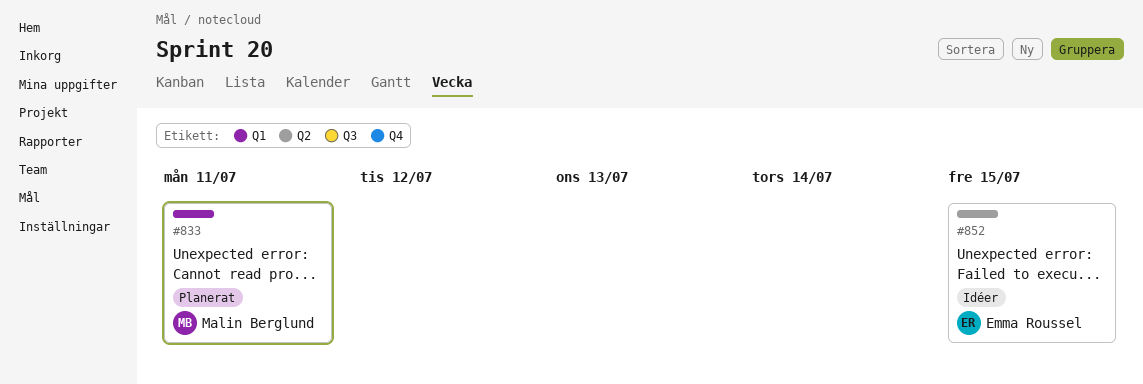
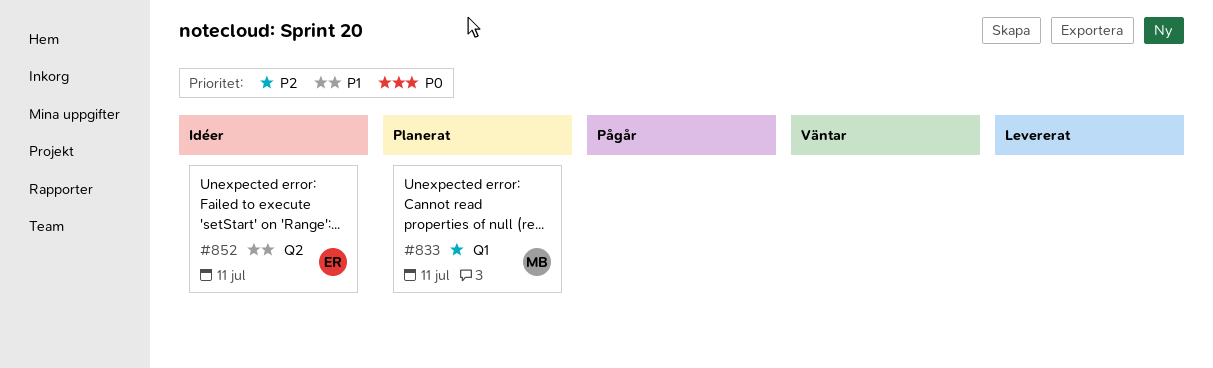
#852, due: Jul 15 -> Jul 11

